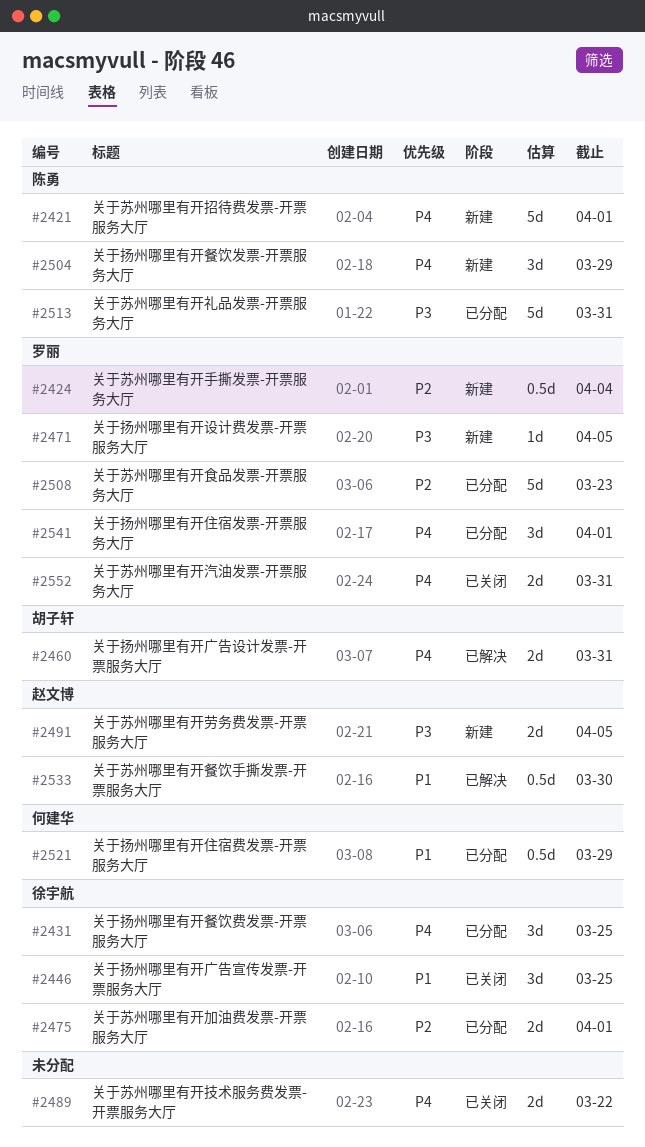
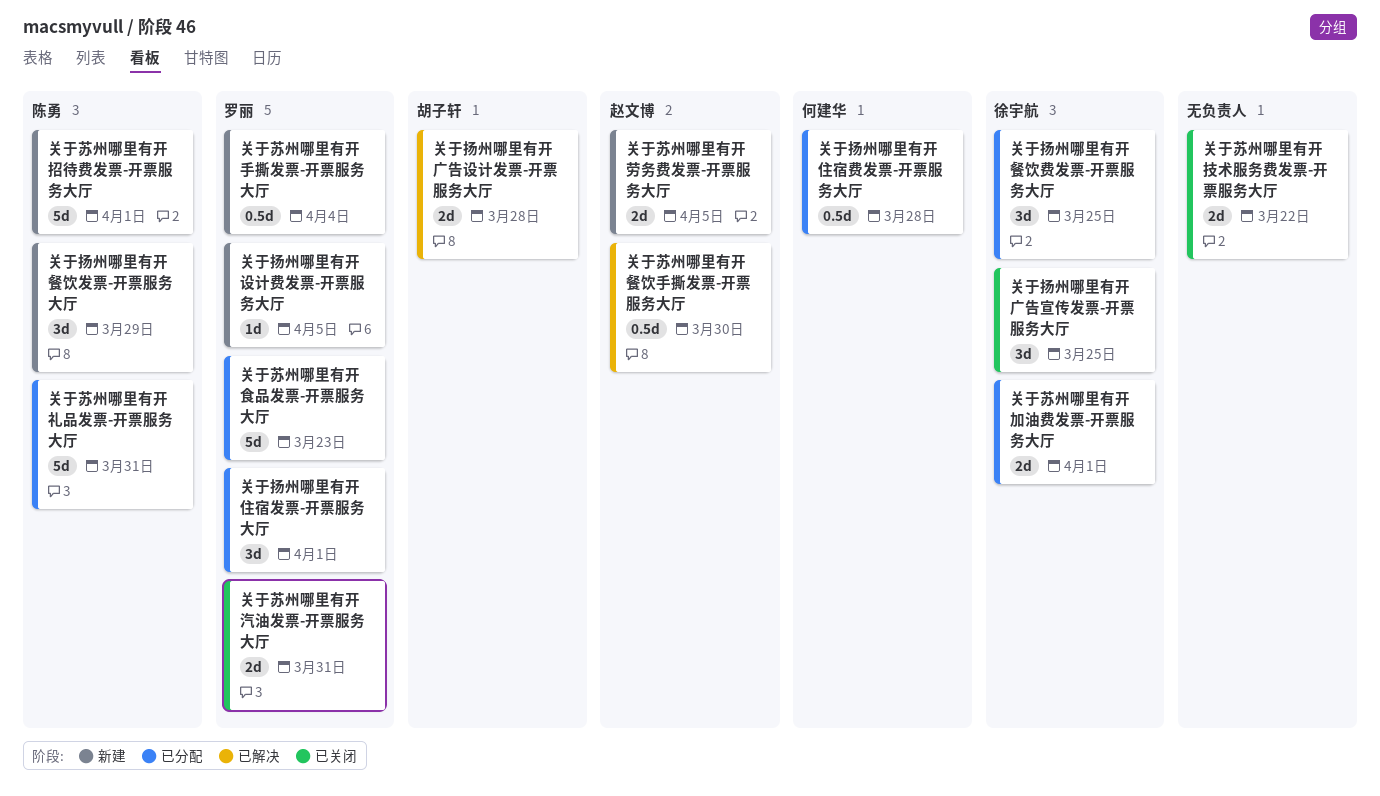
关于扬州哪里有开住宿费发票-开票服务大厅, due: Mar 29 -> Mar 28
关于扬州哪里有开广告设计发票-开票服务大厅, due: Mar 31 -> Mar 28

